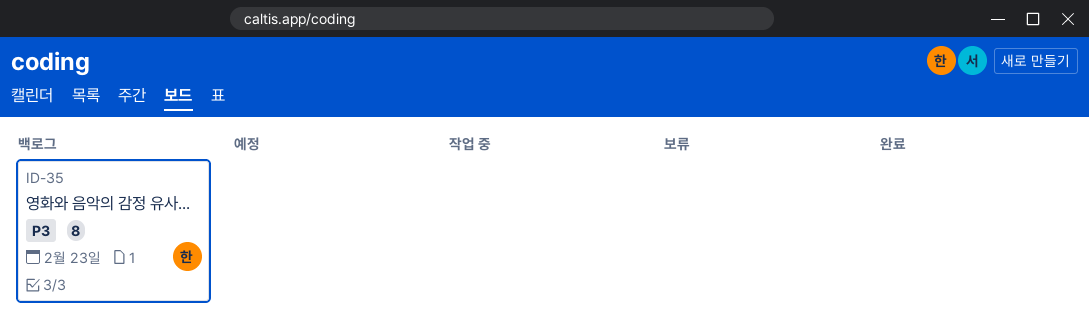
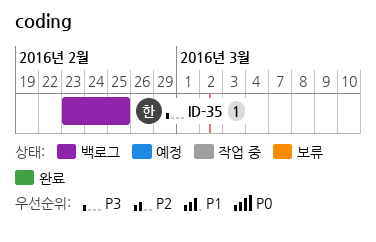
ID-35, estimate: 8 -> 1
ID-35, due: Feb 23 -> Feb 25

